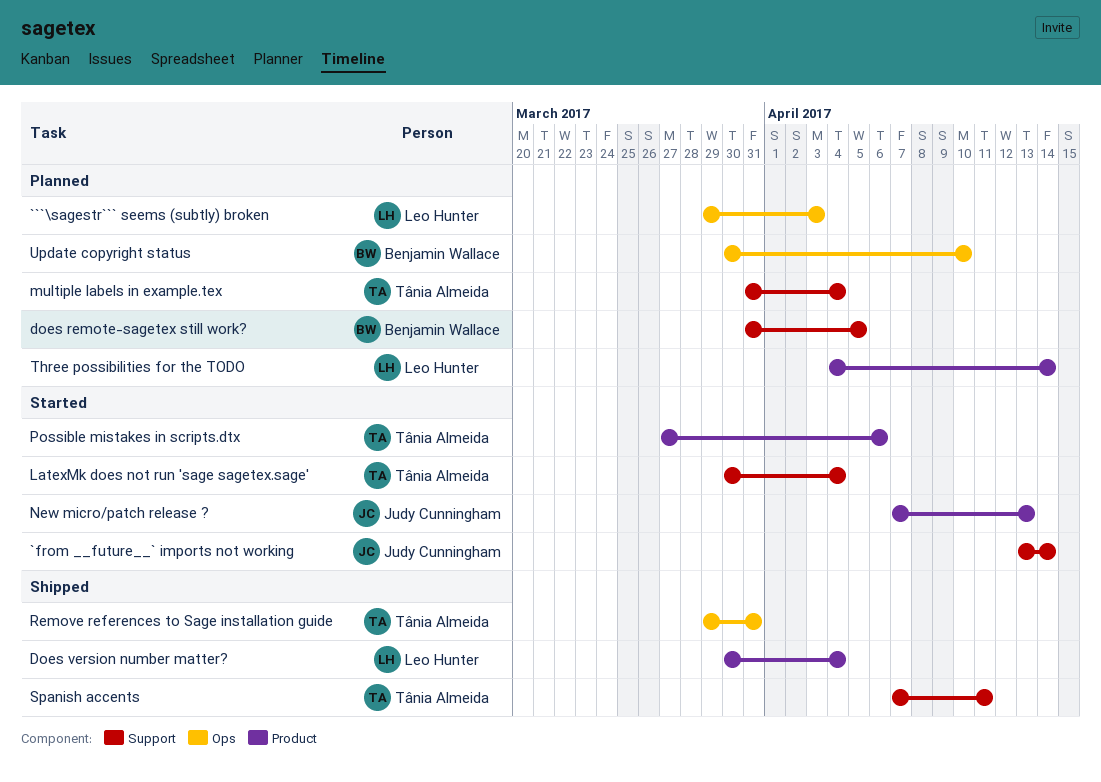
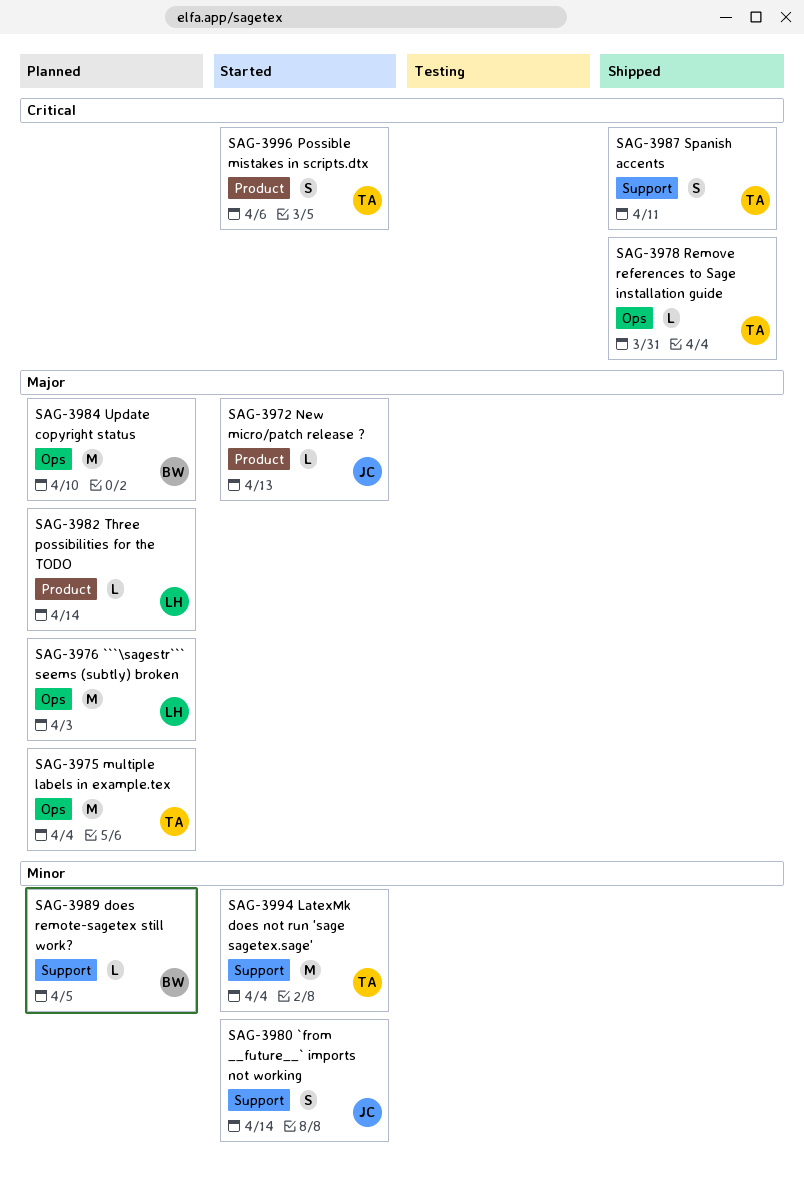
Does version number matter?: present -> none
multiple labels in example.tex, label: Support -> Ops

